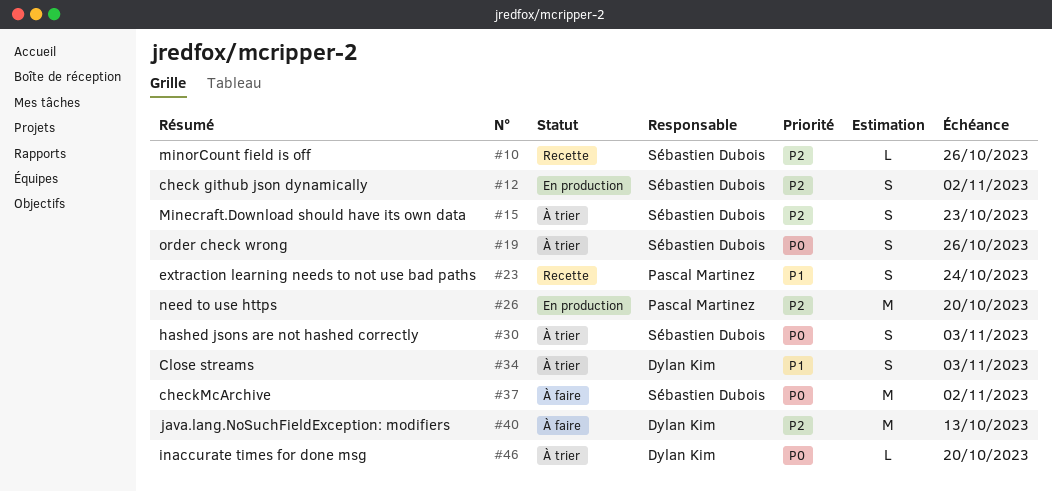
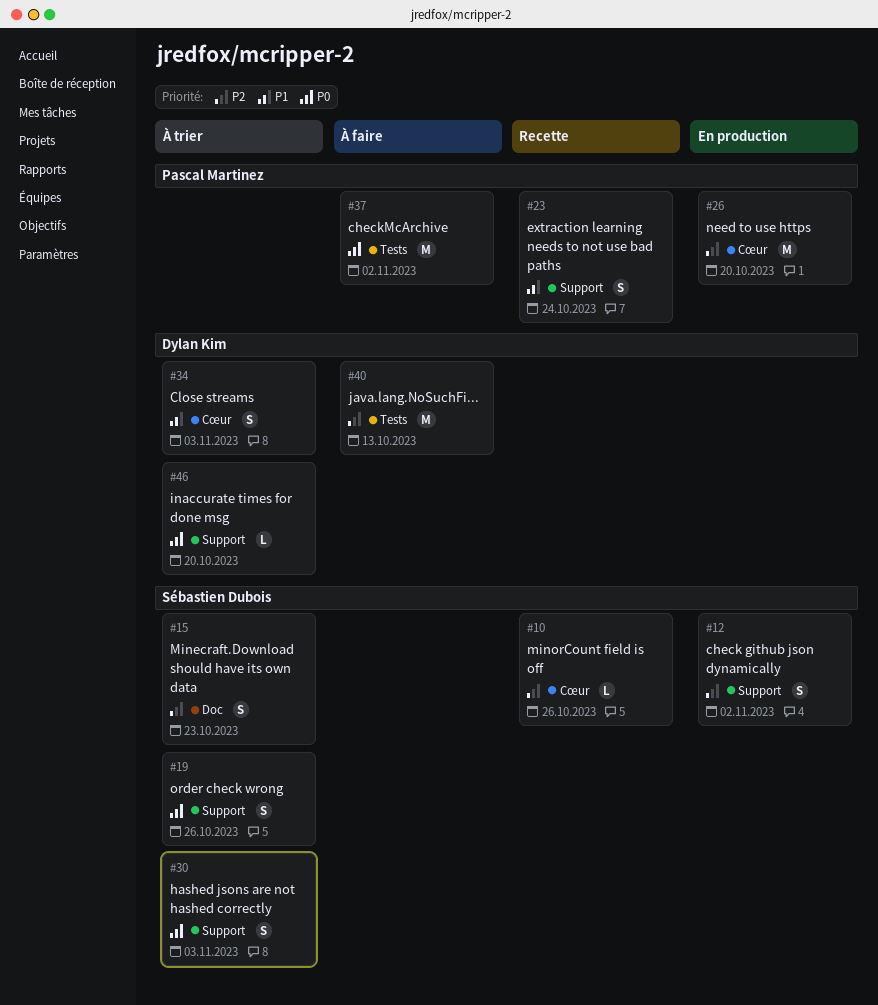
#37, owner: Sébastien Dubois -> Pascal Martinez

